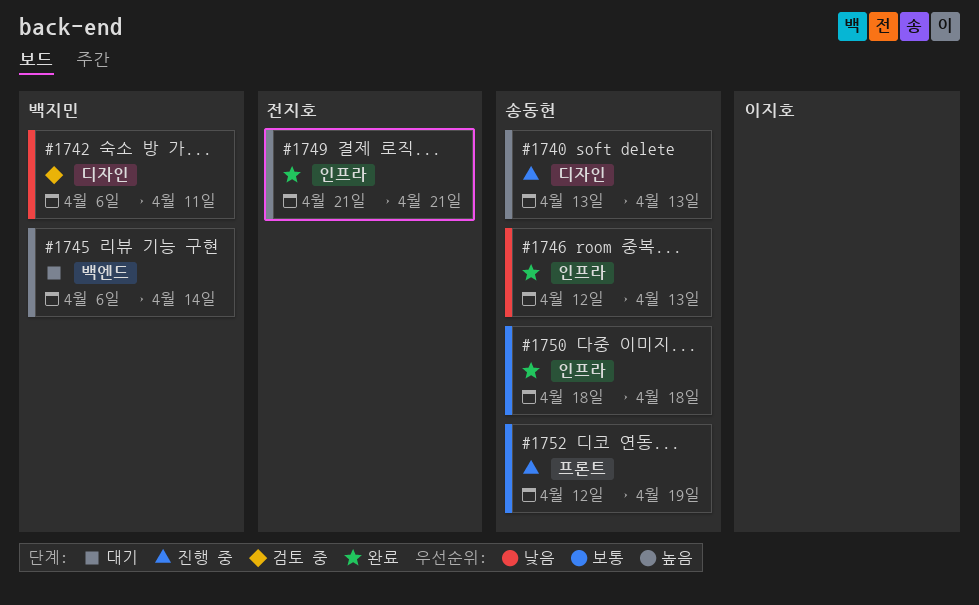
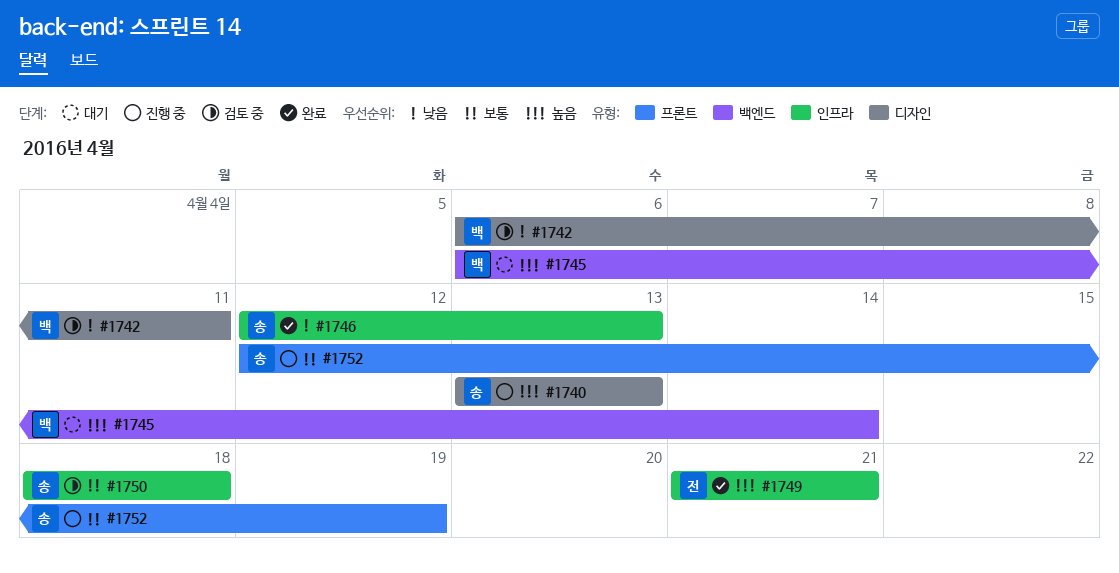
#1750, status: 완료 -> 검토 중

